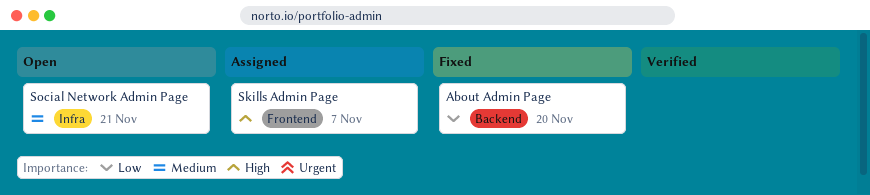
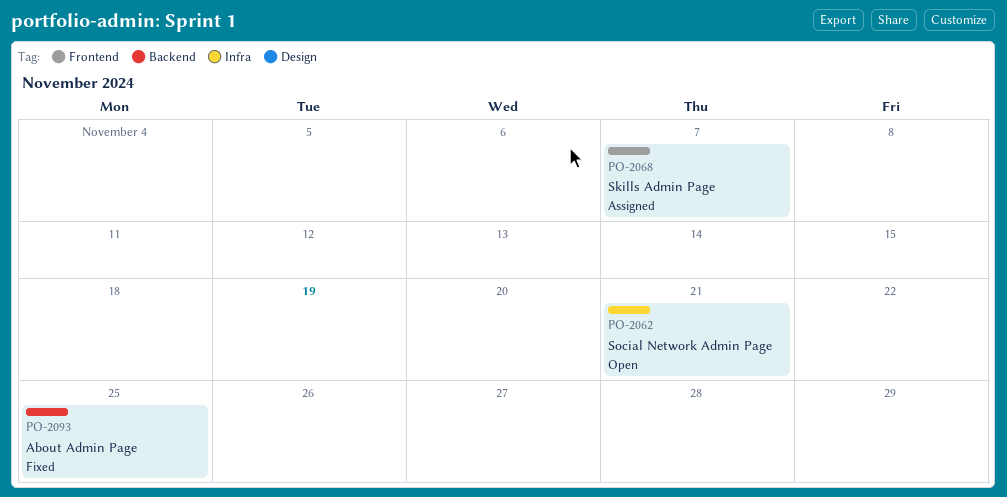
About Admin Page, due: Nov 20 -> Nov 25

